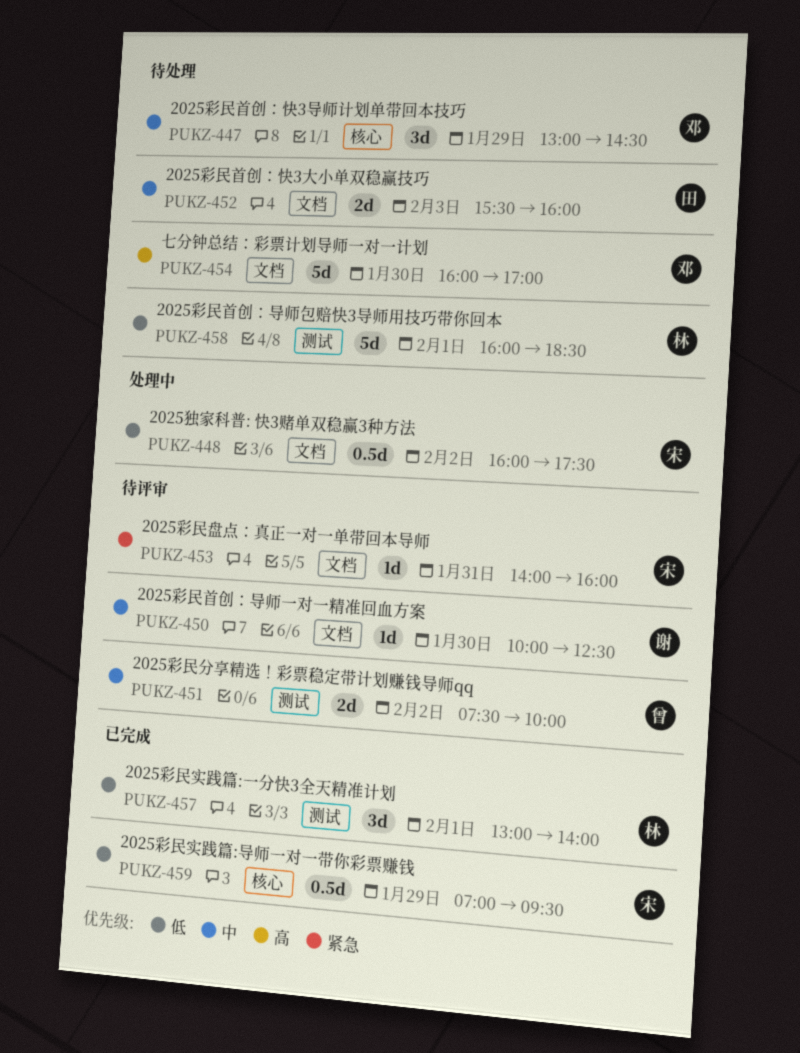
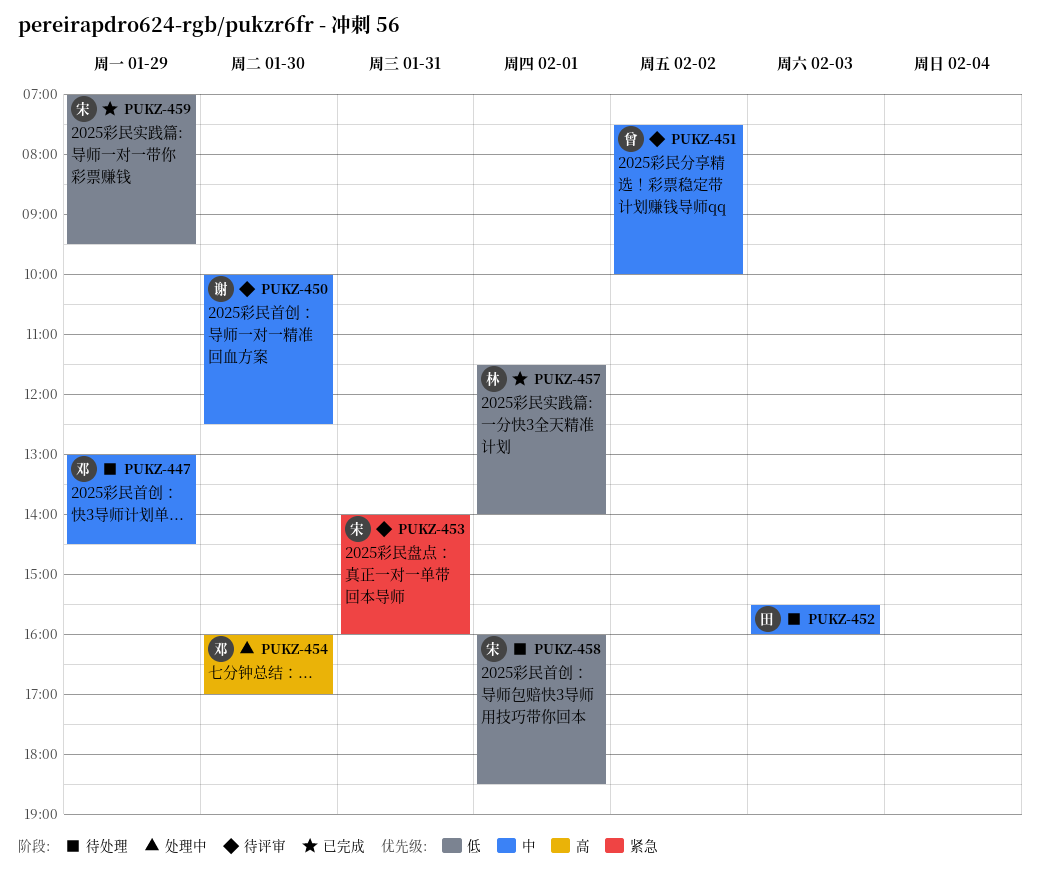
PUKZ-448: present -> none
PUKZ-454, status: 待处理 -> 处理中
PUKZ-457, begins: 13:00 -> 11:30
PUKZ-458, owner: 林 -> 宋

